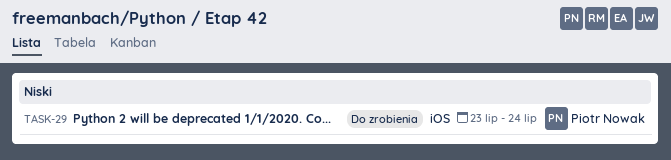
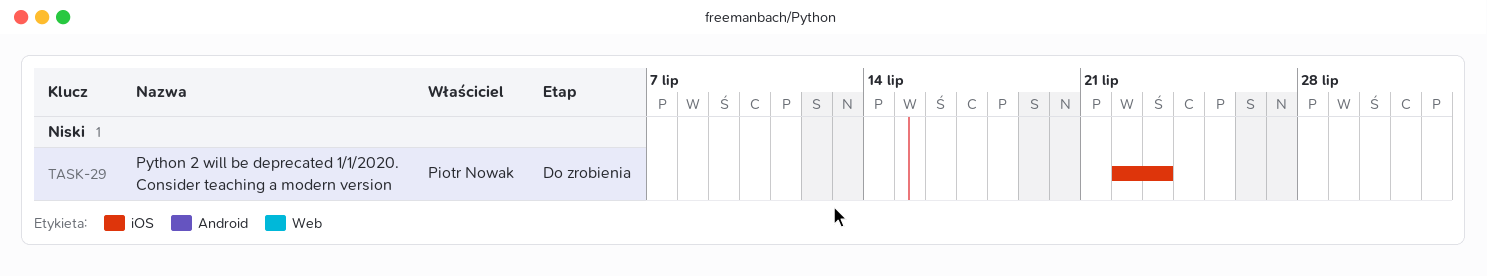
TASK-29, start: Jul 23 -> Jul 22
TASK-29, due: Jul 24 -> Jul 23

